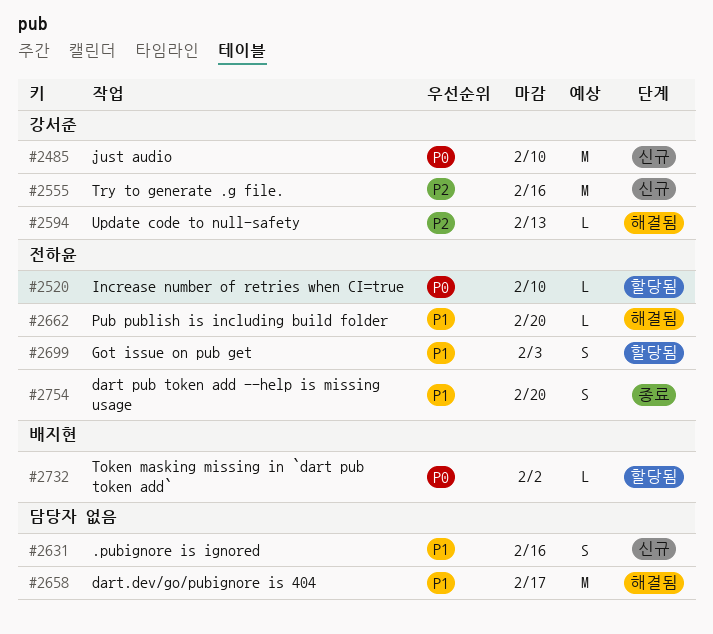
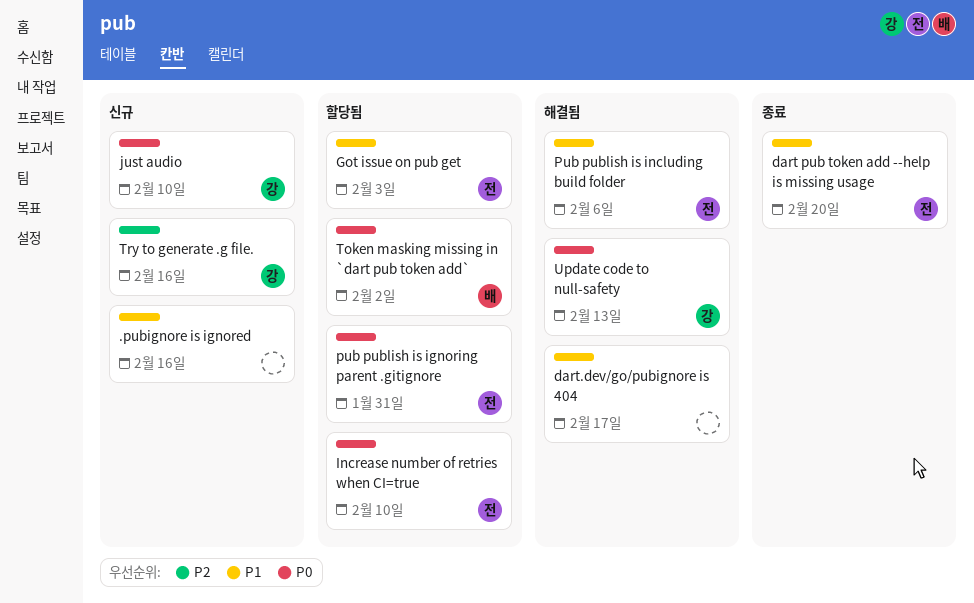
pub publish is ignoring parent .gitignore: none -> present
Pub publish is including build folder, due: Feb 20 -> Feb 6
Update code to null-safety, priority: P2 -> P0

